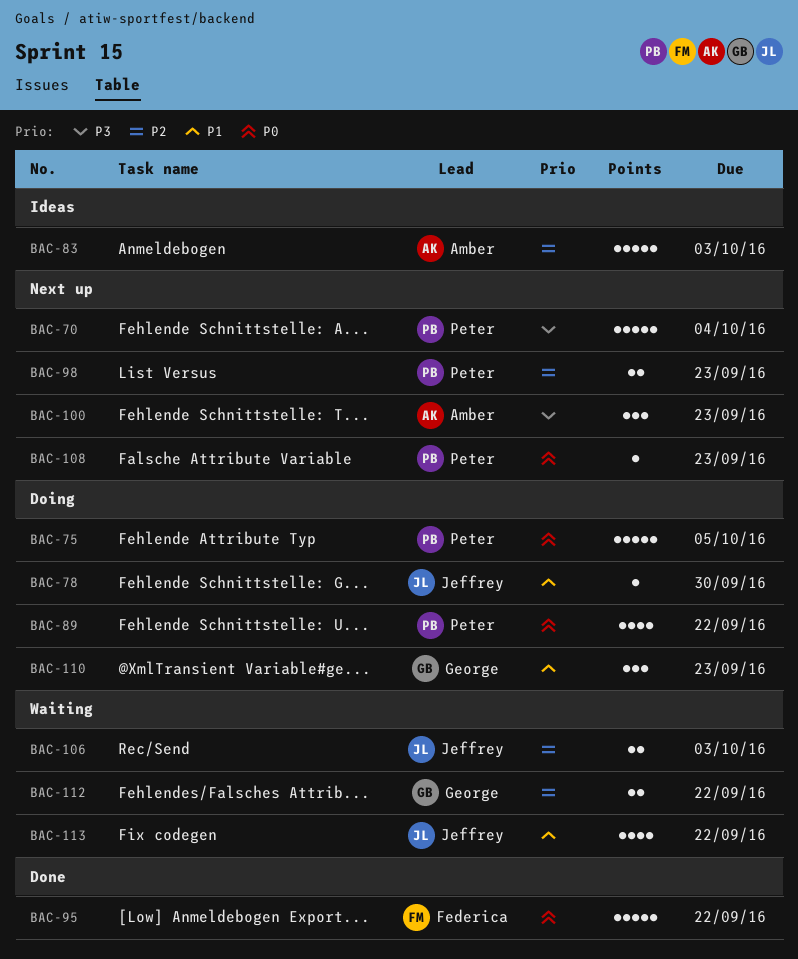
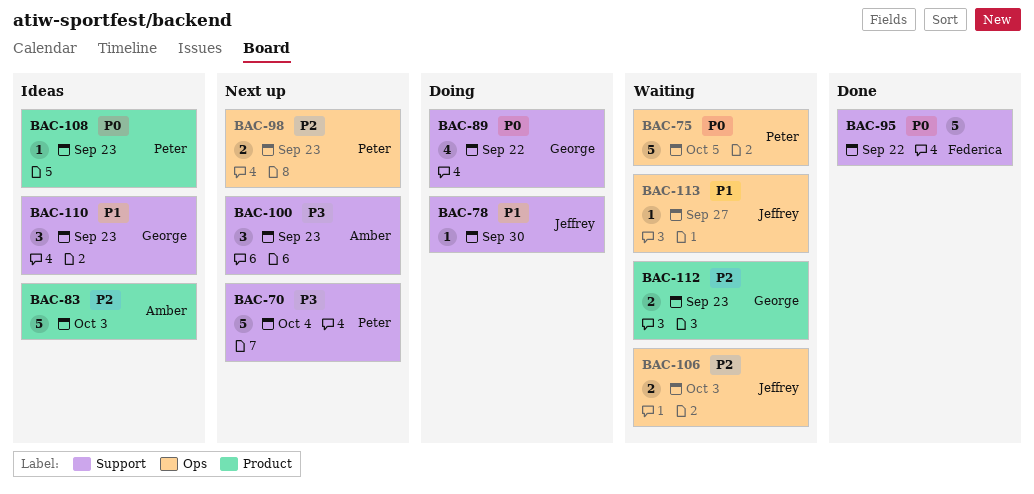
BAC-75, status: Doing -> Waiting
BAC-89, owner: Peter -> George
BAC-108, status: Next up -> Ideas
BAC-110, status: Doing -> Ideas
BAC-112, due: Sep 22 -> Sep 23
BAC-113, estimate: 4 -> 1
BAC-113, due: Sep 22 -> Sep 27

